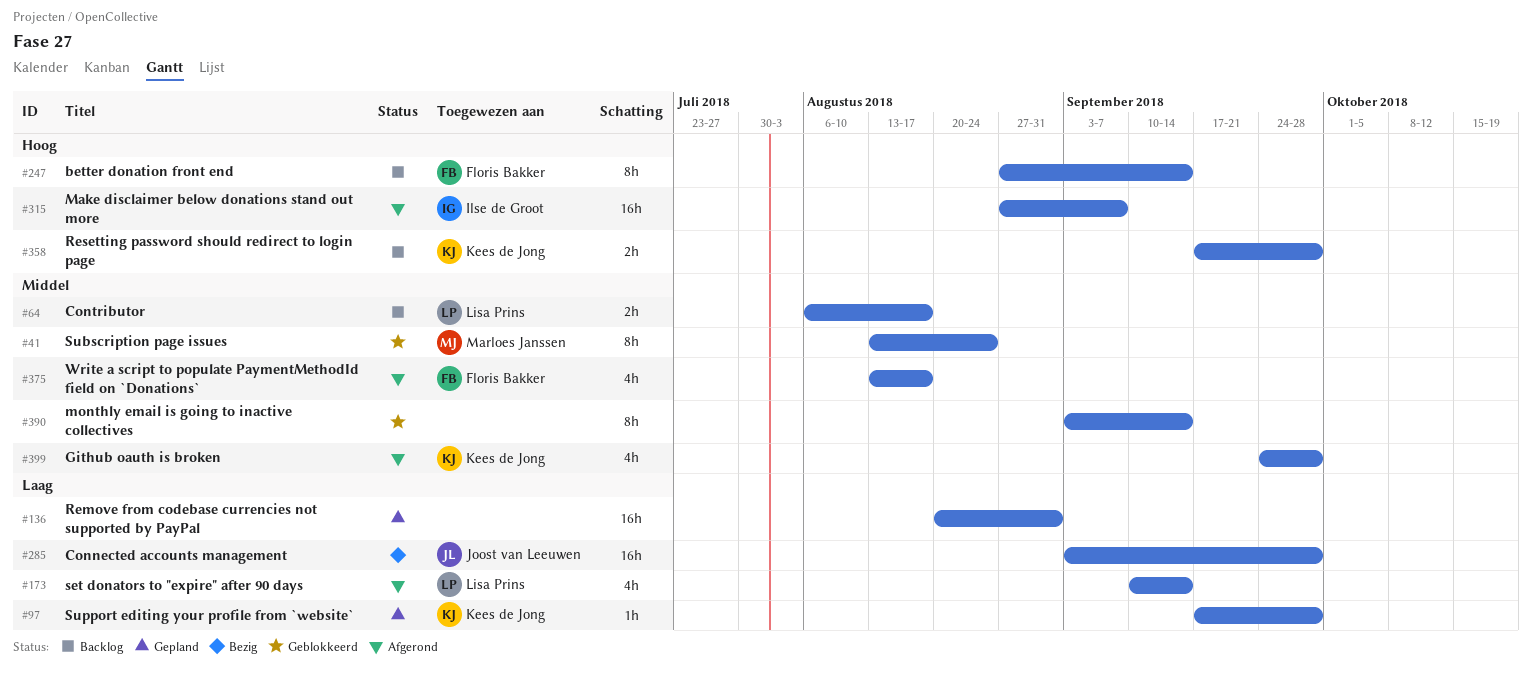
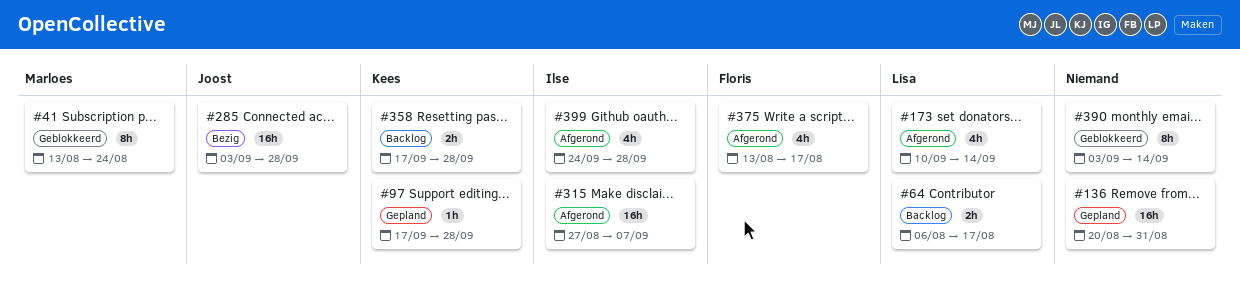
#247: present -> none
#399, owner: Kees de Jong -> Ilse de Groot

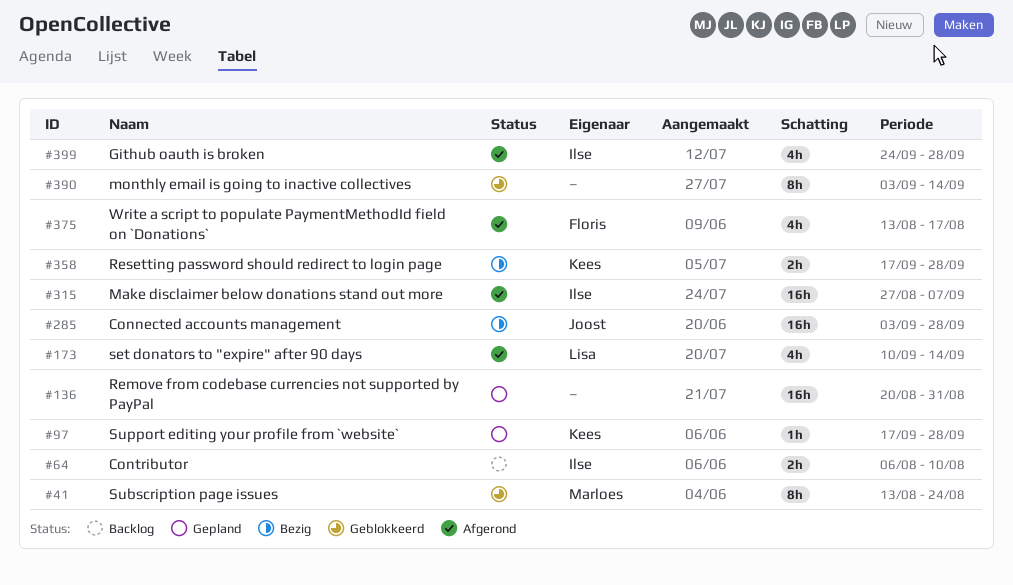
#64, owner: Lisa -> Ilse
#64, due: Aug 17 -> Aug 10
#358, status: Backlog -> Bezig

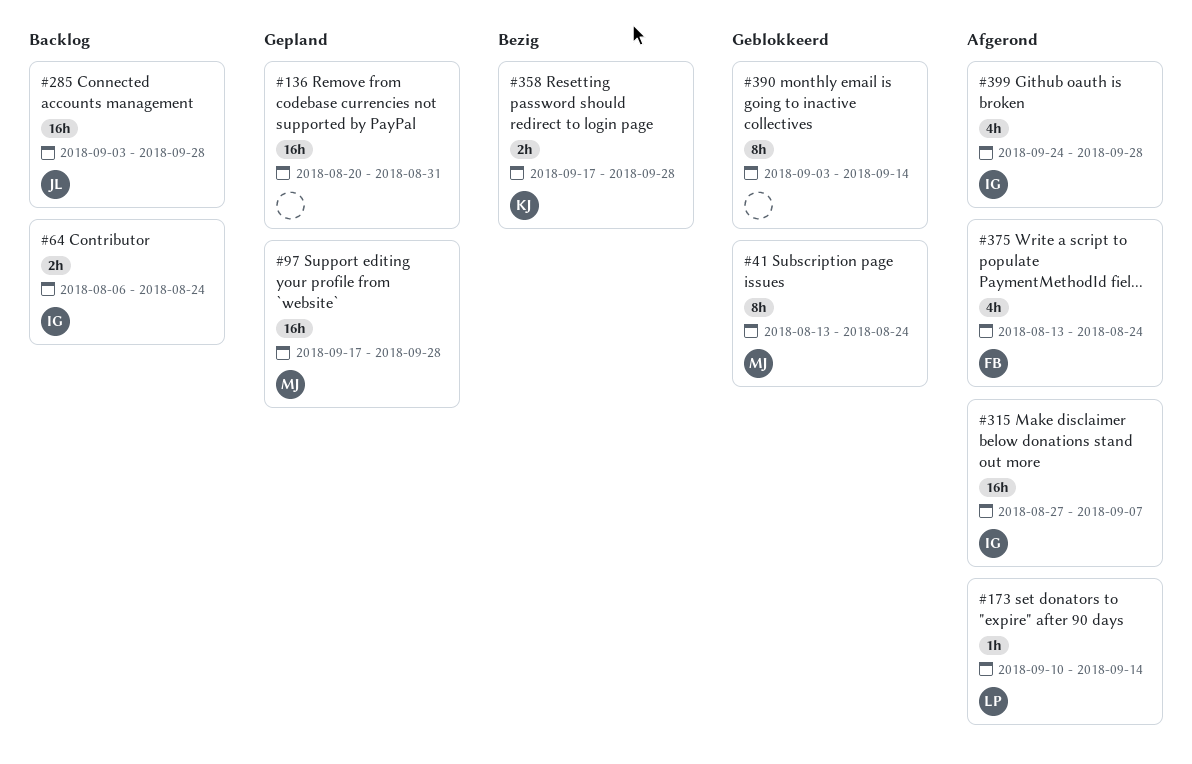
#64, due: Aug 10 -> Aug 24
#97, owner: Kees -> Marloes
#97, estimate: 1h -> 16h
#173, estimate: 4h -> 1h
#285, status: Bezig -> Backlog
#375, due: Aug 17 -> Aug 24

